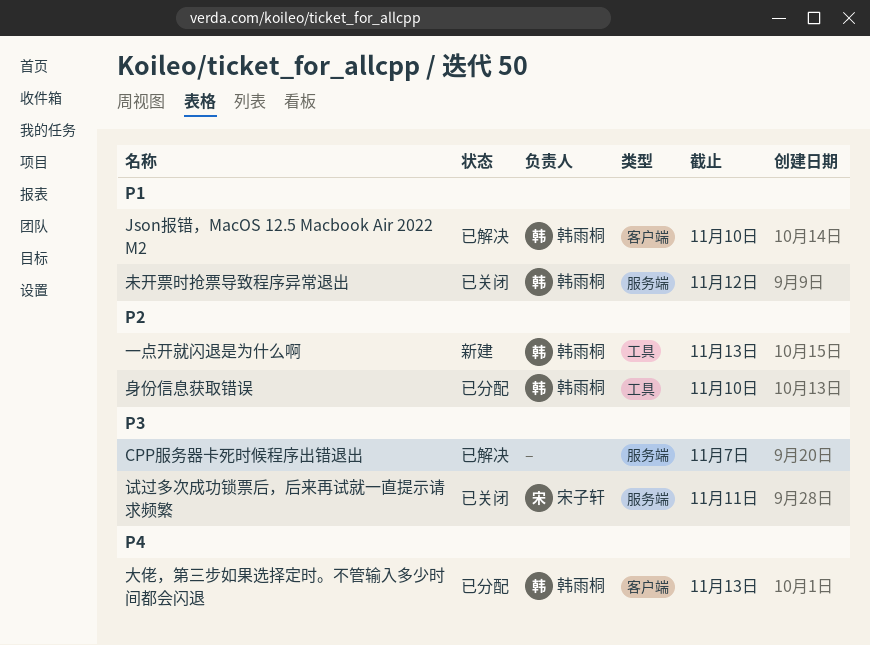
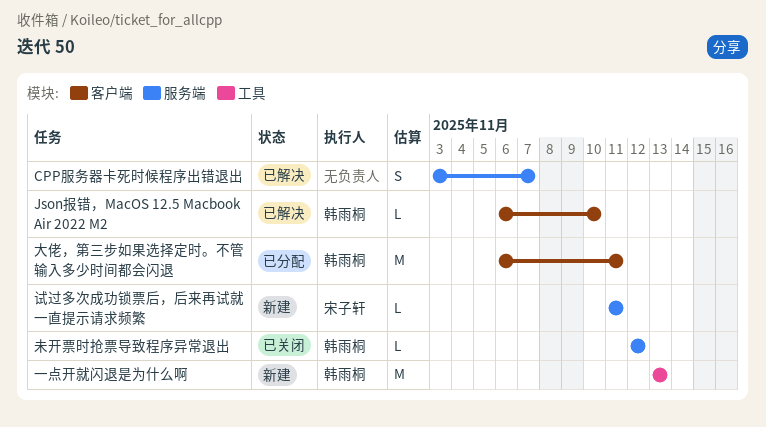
大佬，第三步如果选择定时。不管输入多少时间都会闪退, due: Nov 13 -> Nov 11
试过多次成功锁票后，后来再试就一直提示请求频繁, status: 已关闭 -> 新建
身份信息获取错误: present -> none

